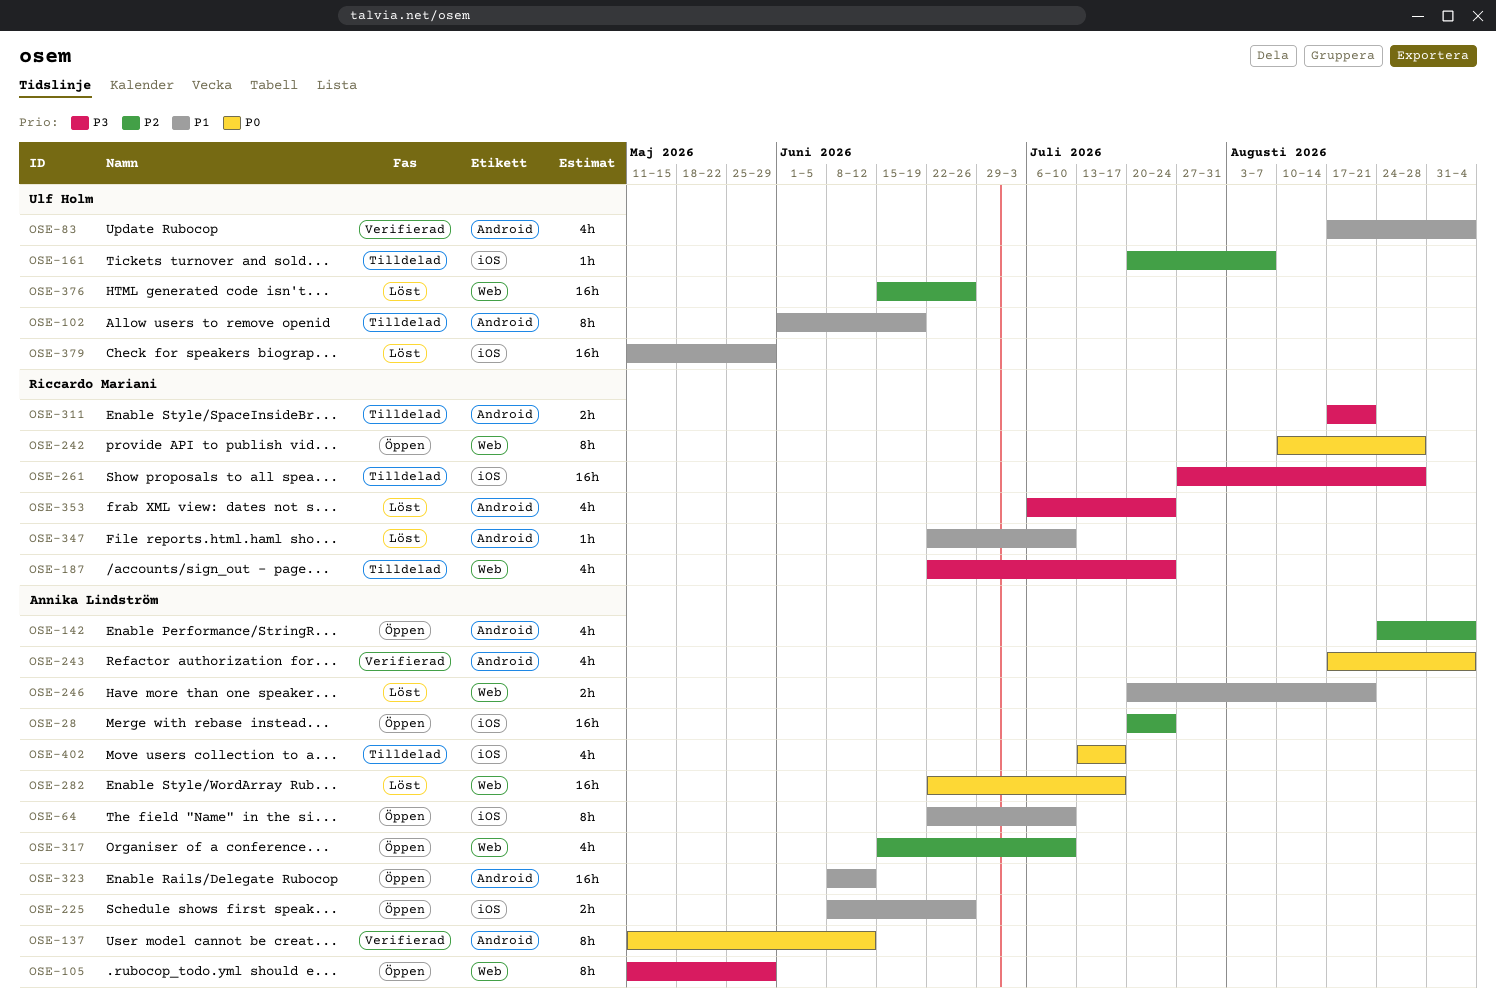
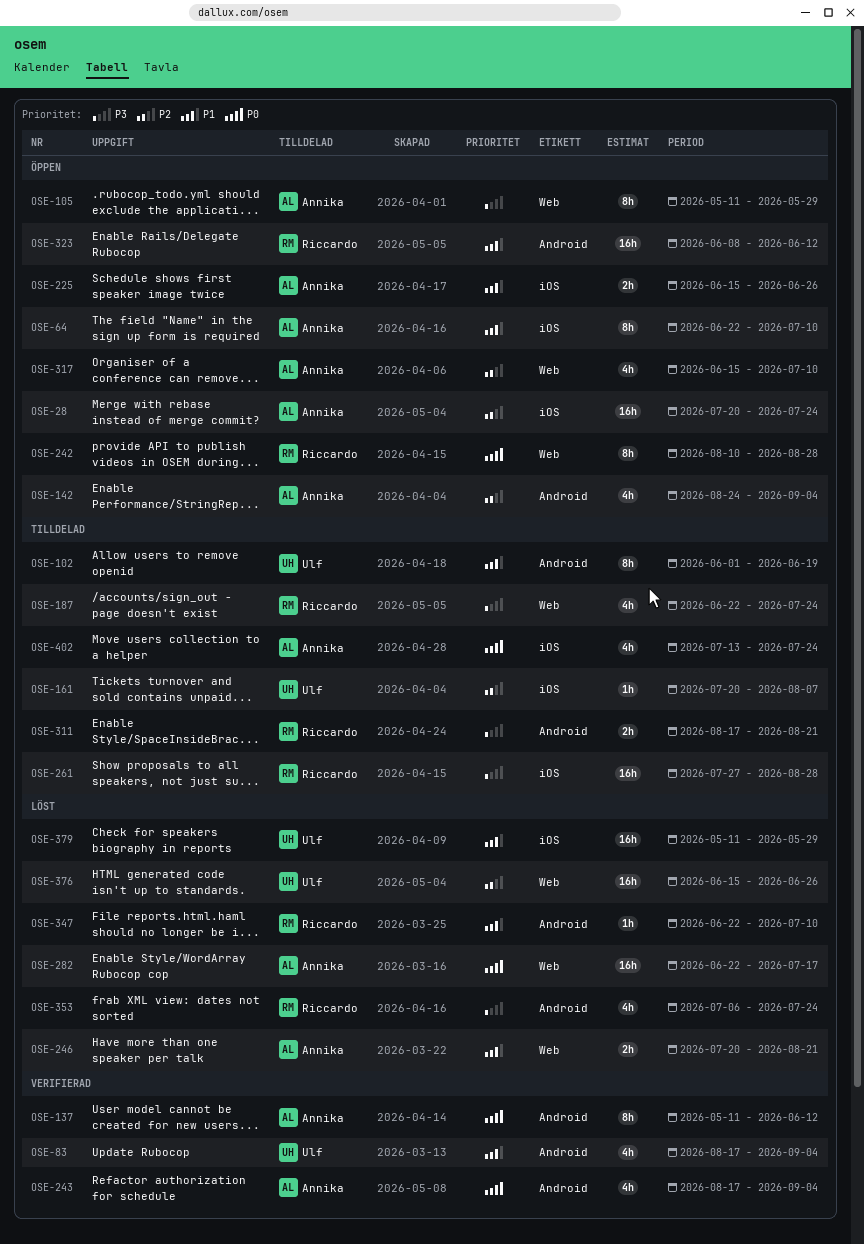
OSE-225, start: Jun 8 -> Jun 15
OSE-323, owner: Annika Lindström -> Riccardo Mariani
OSE-402, due: Jul 17 -> Jul 24

